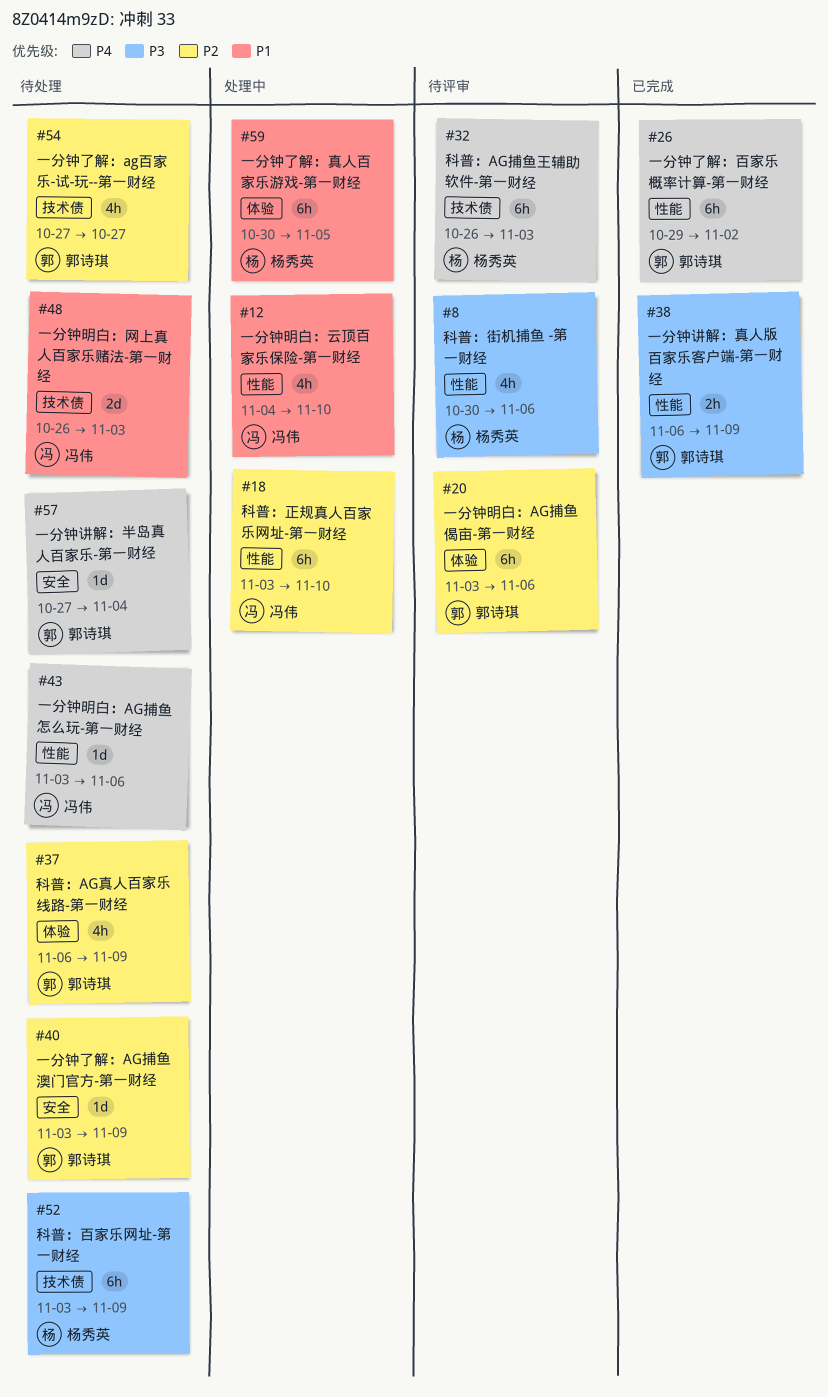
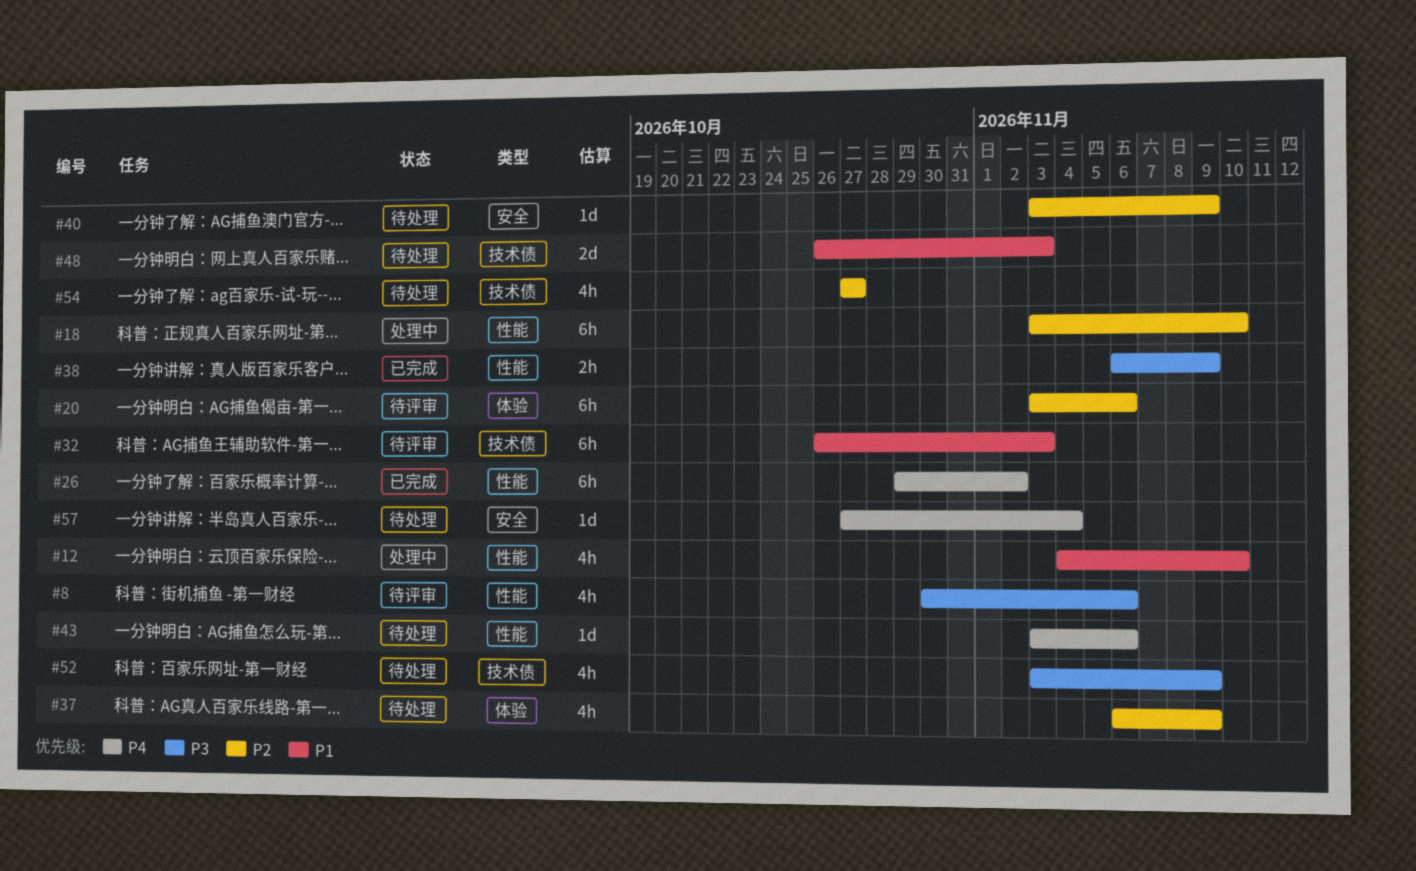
#32, priority: P4 -> P1
#52, estimate: 6h -> 4h
#59: present -> none

